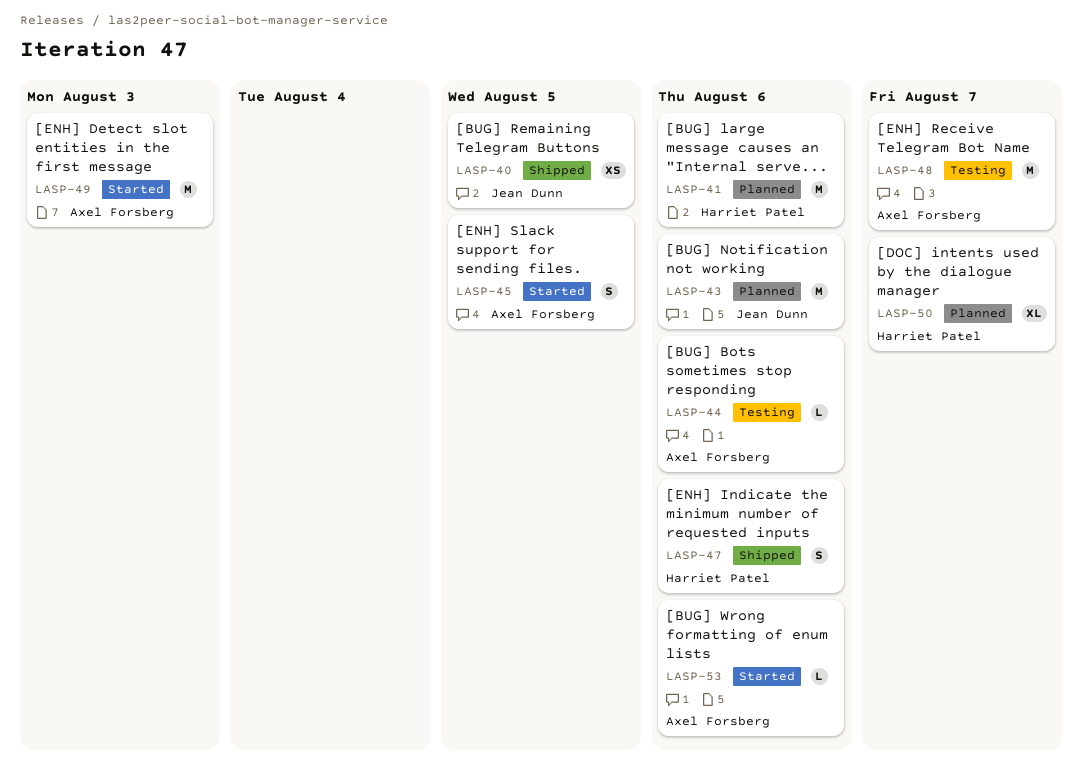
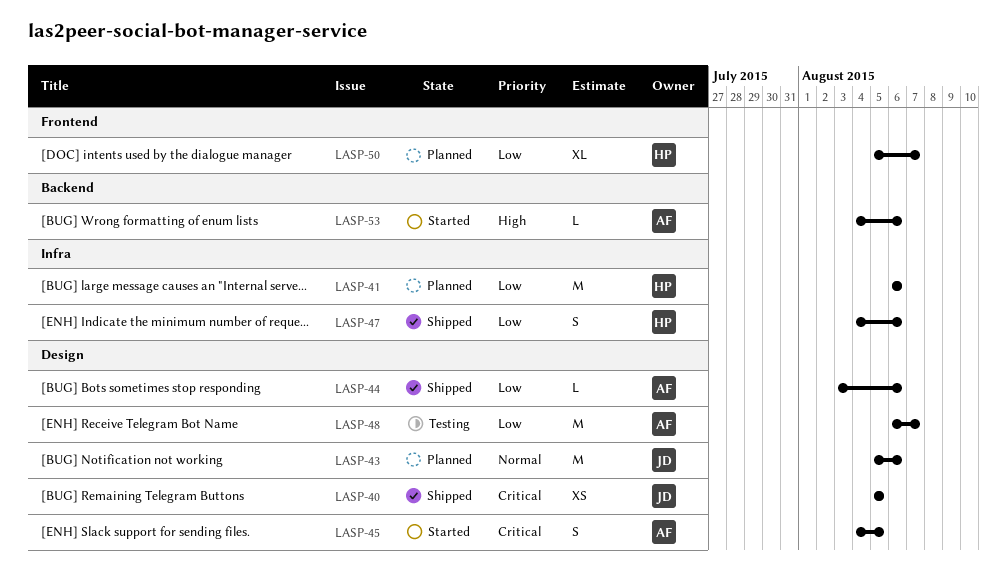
LASP-44, status: Testing -> Shipped
LASP-49: present -> none

